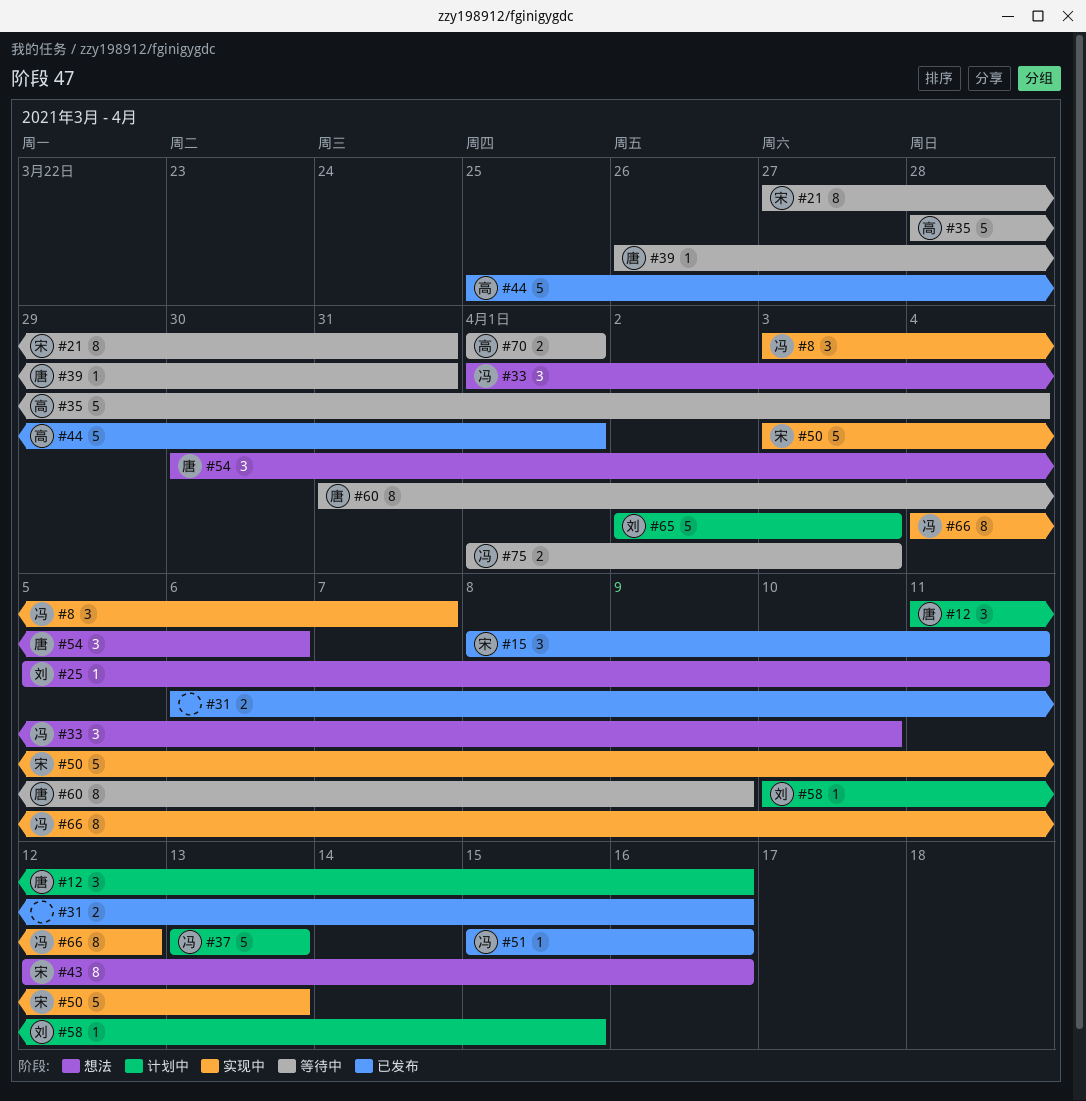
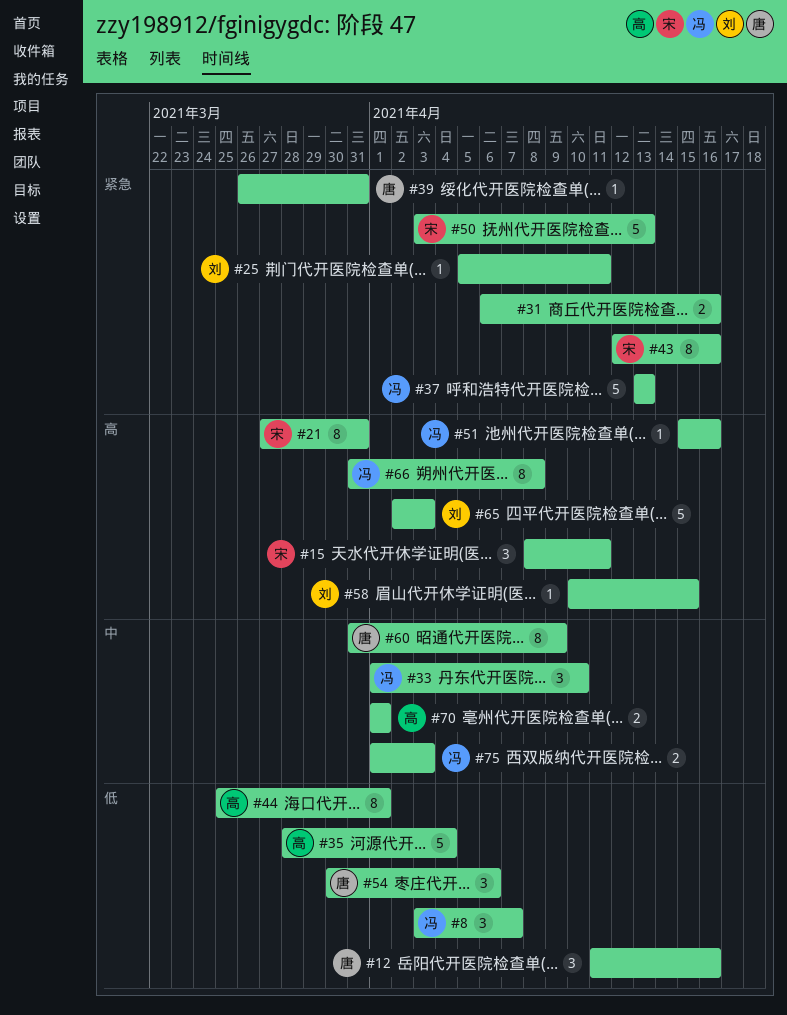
#44, estimate: 5 -> 8
#66, start: Apr 4 -> Mar 31
#66, due: Apr 12 -> Apr 8

